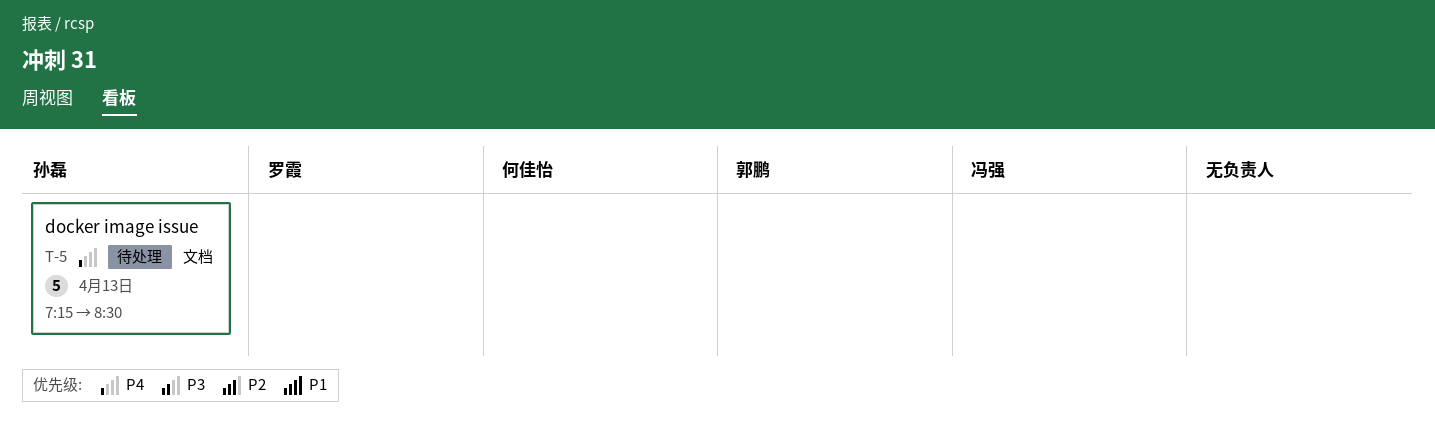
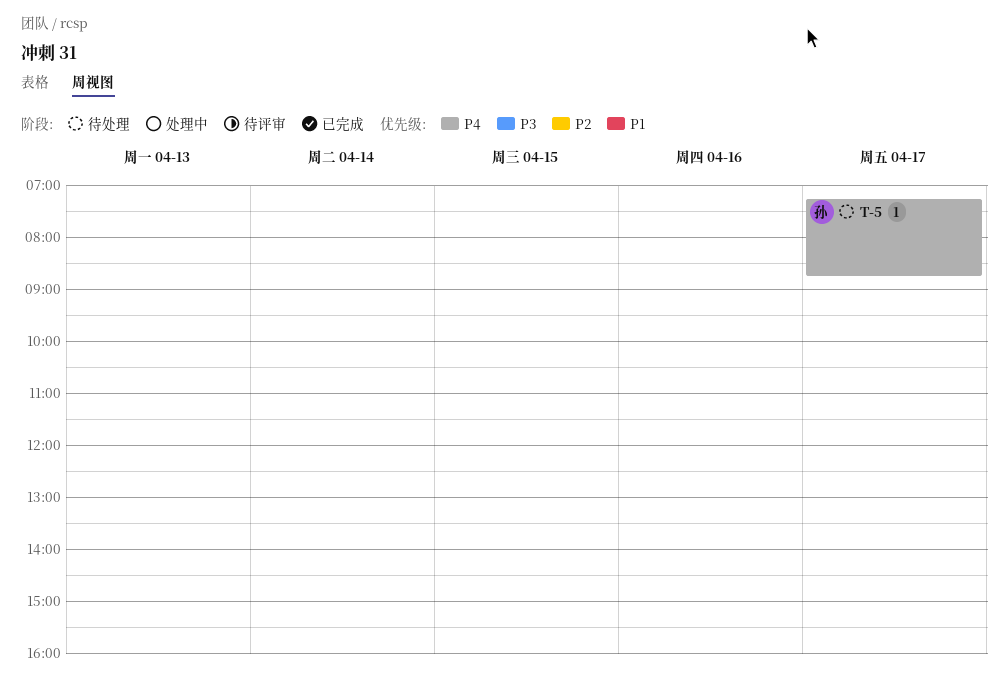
T-5, estimate: 5 -> 1
T-5, day: Apr 13 -> Apr 17
T-5, ends: 08:30 -> 08:45

